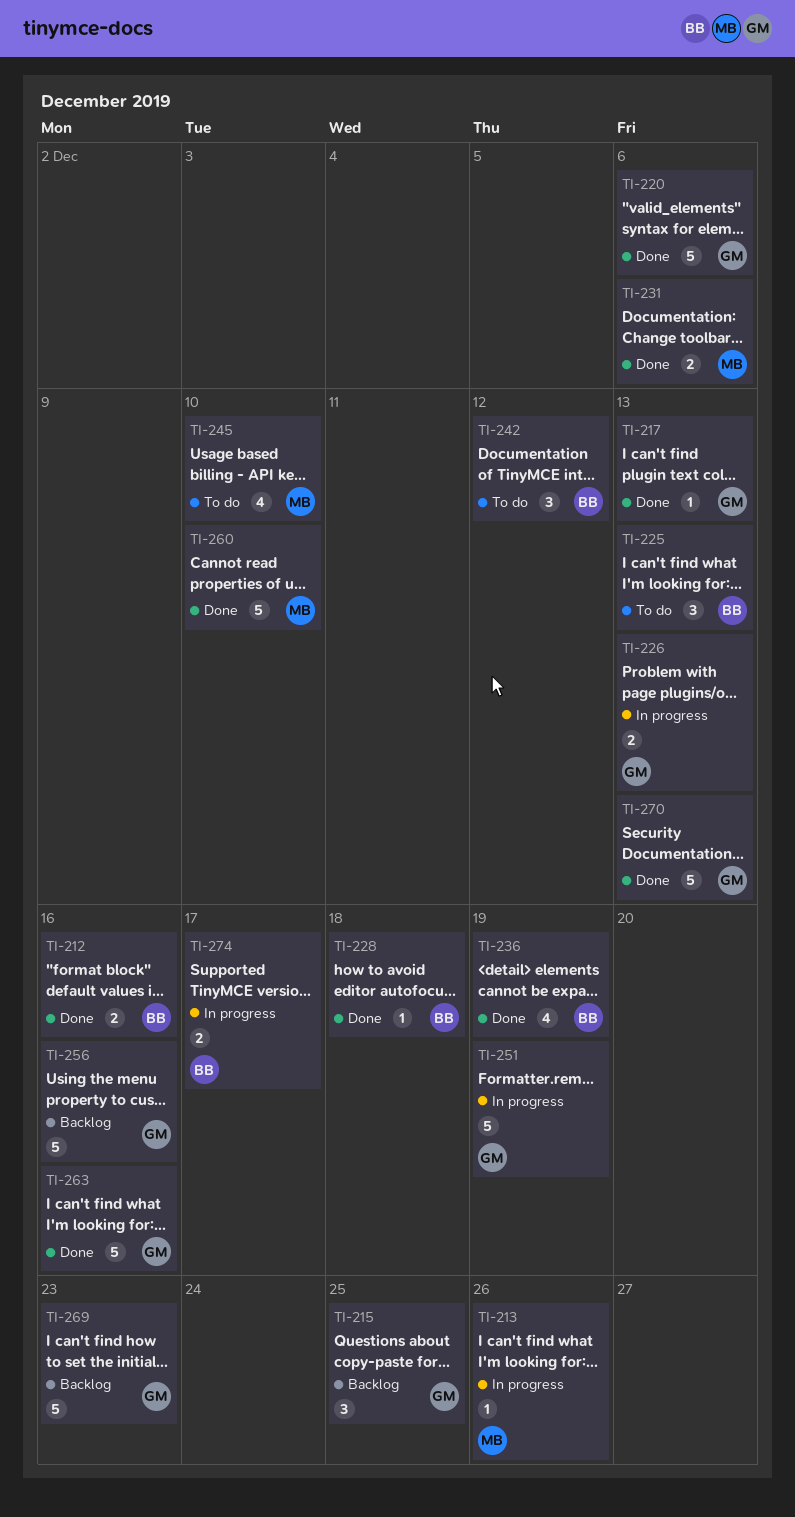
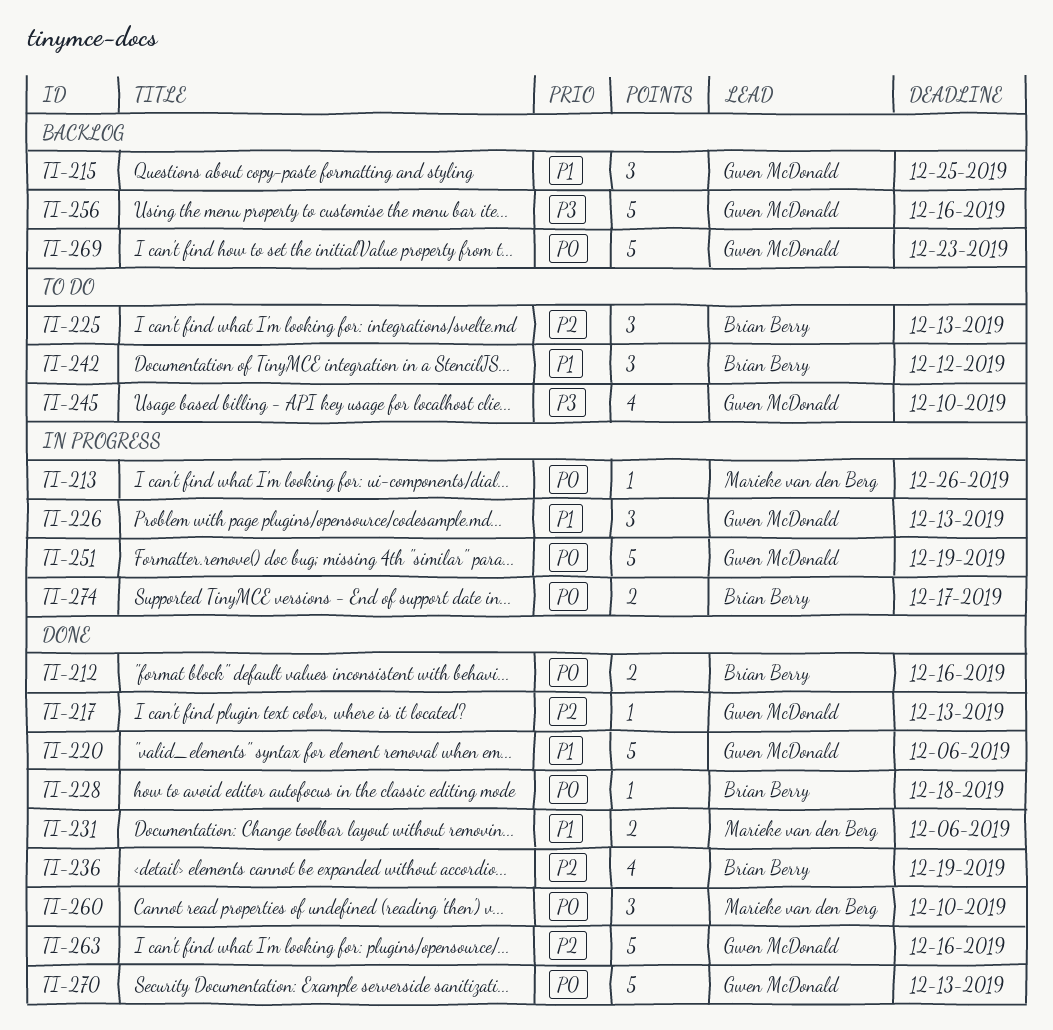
TI-226, estimate: 2 -> 3
TI-245, owner: Marieke van den Berg -> Gwen McDonald
TI-260, estimate: 5 -> 3

